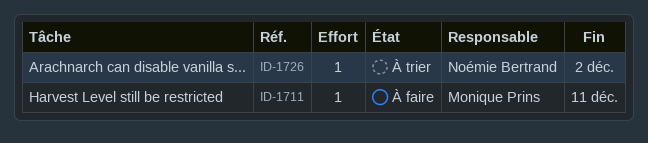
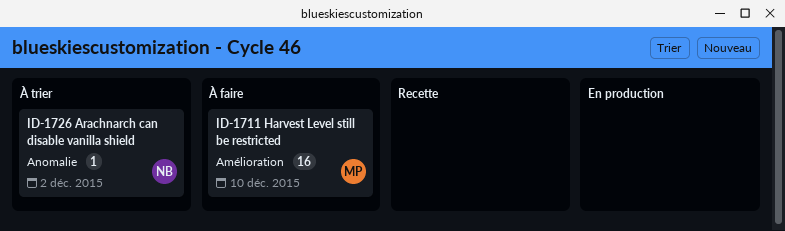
ID-1711, estimate: 1 -> 16
ID-1711, due: Dec 11 -> Dec 10

